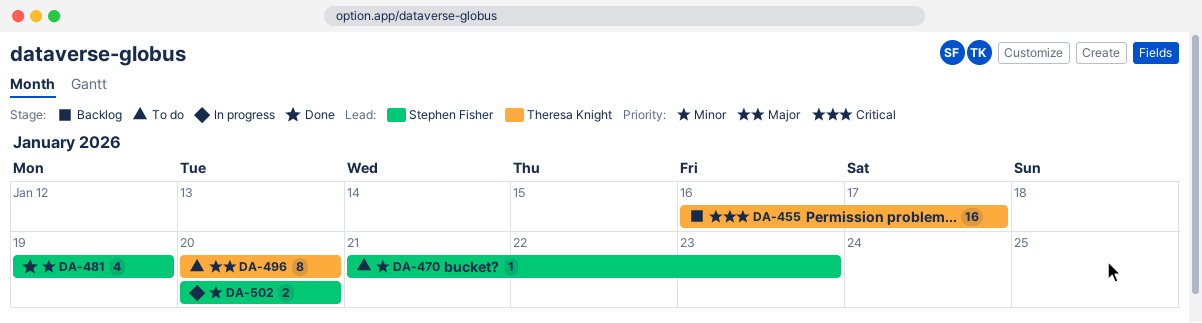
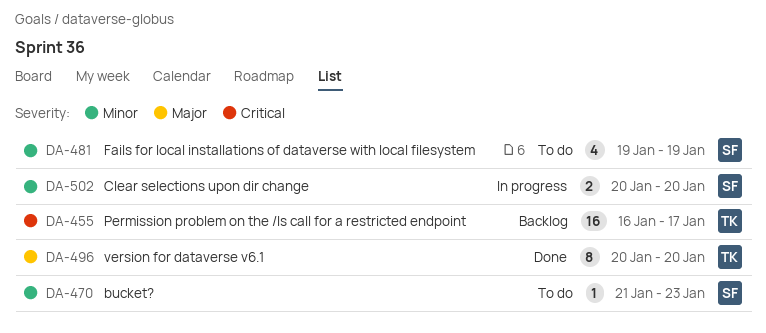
DA-481, status: Done -> To do
DA-496, status: To do -> Done

